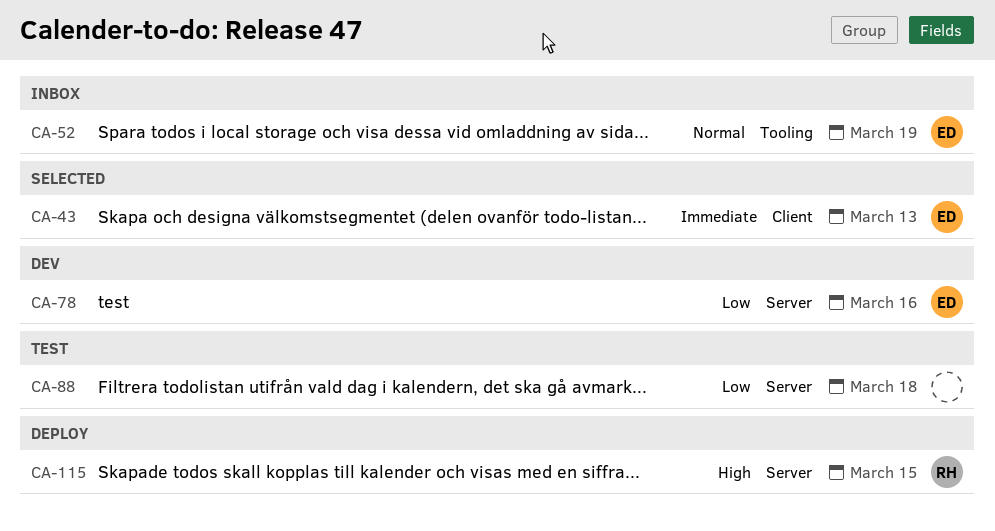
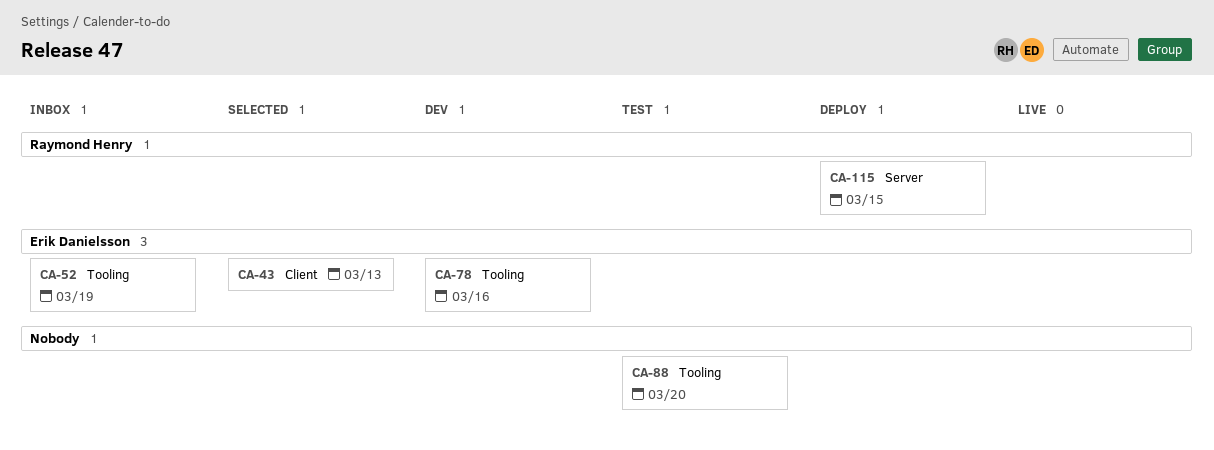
CA-78, label: Server -> Tooling
CA-88, label: Server -> Tooling
CA-88, due: Mar 18 -> Mar 20

